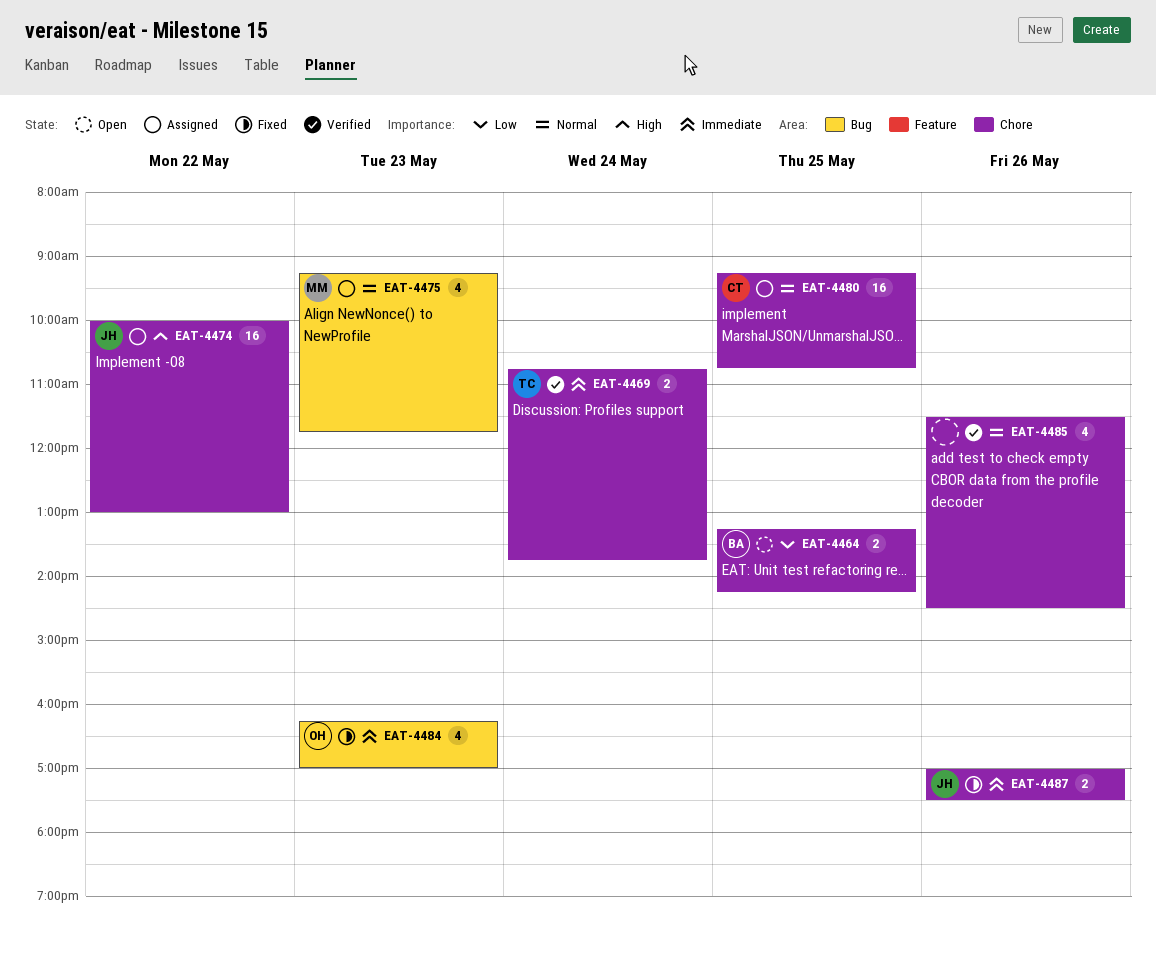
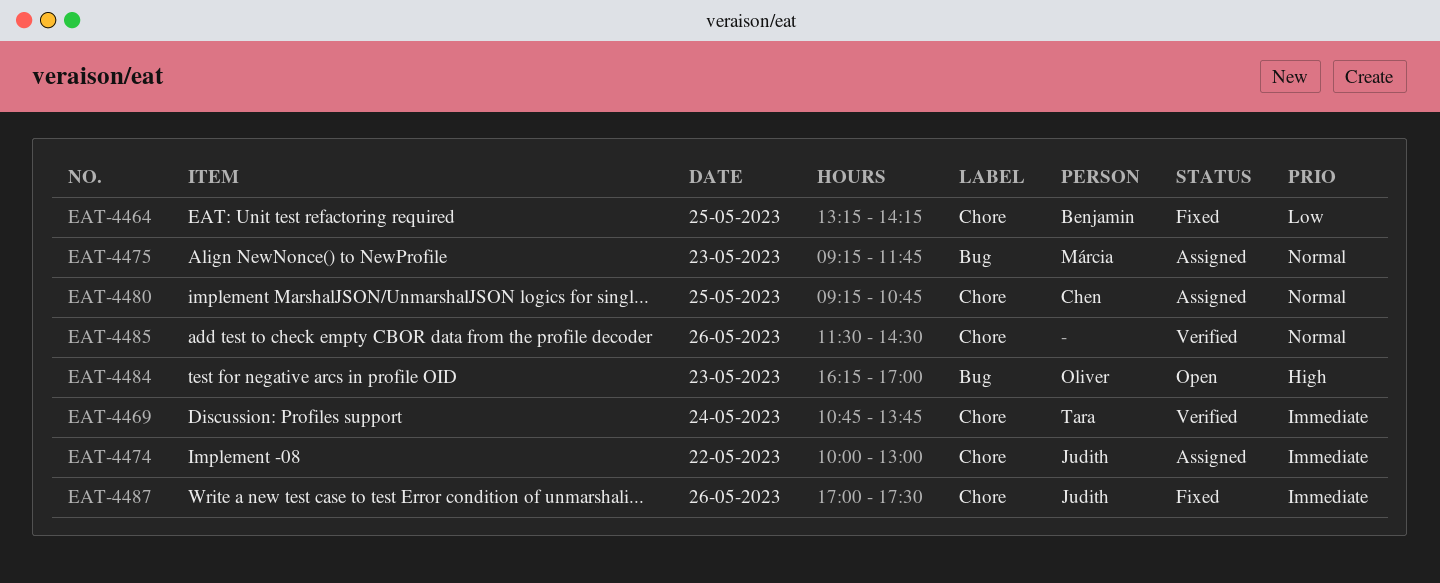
EAT-4464, status: Open -> Fixed
EAT-4474, priority: High -> Immediate
EAT-4484, status: Fixed -> Open
EAT-4484, priority: Immediate -> High

